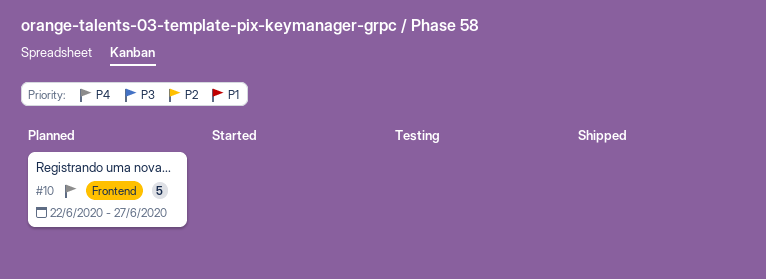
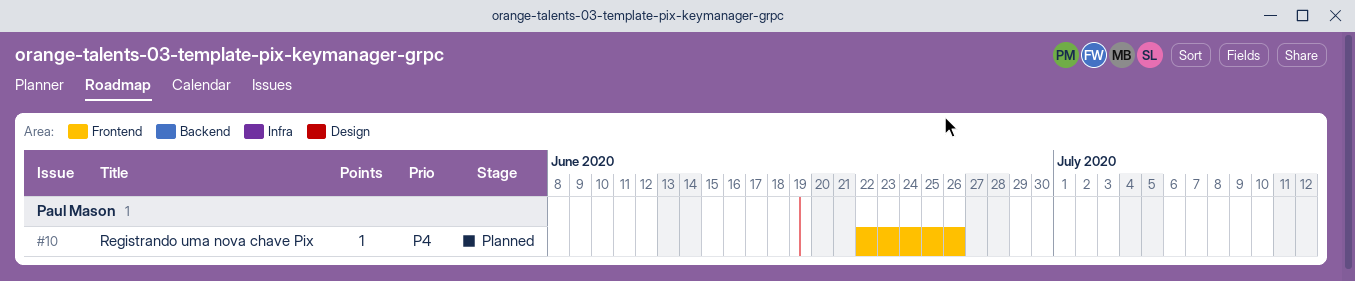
#10, estimate: 5 -> 1
#10, due: Jun 27 -> Jun 26

